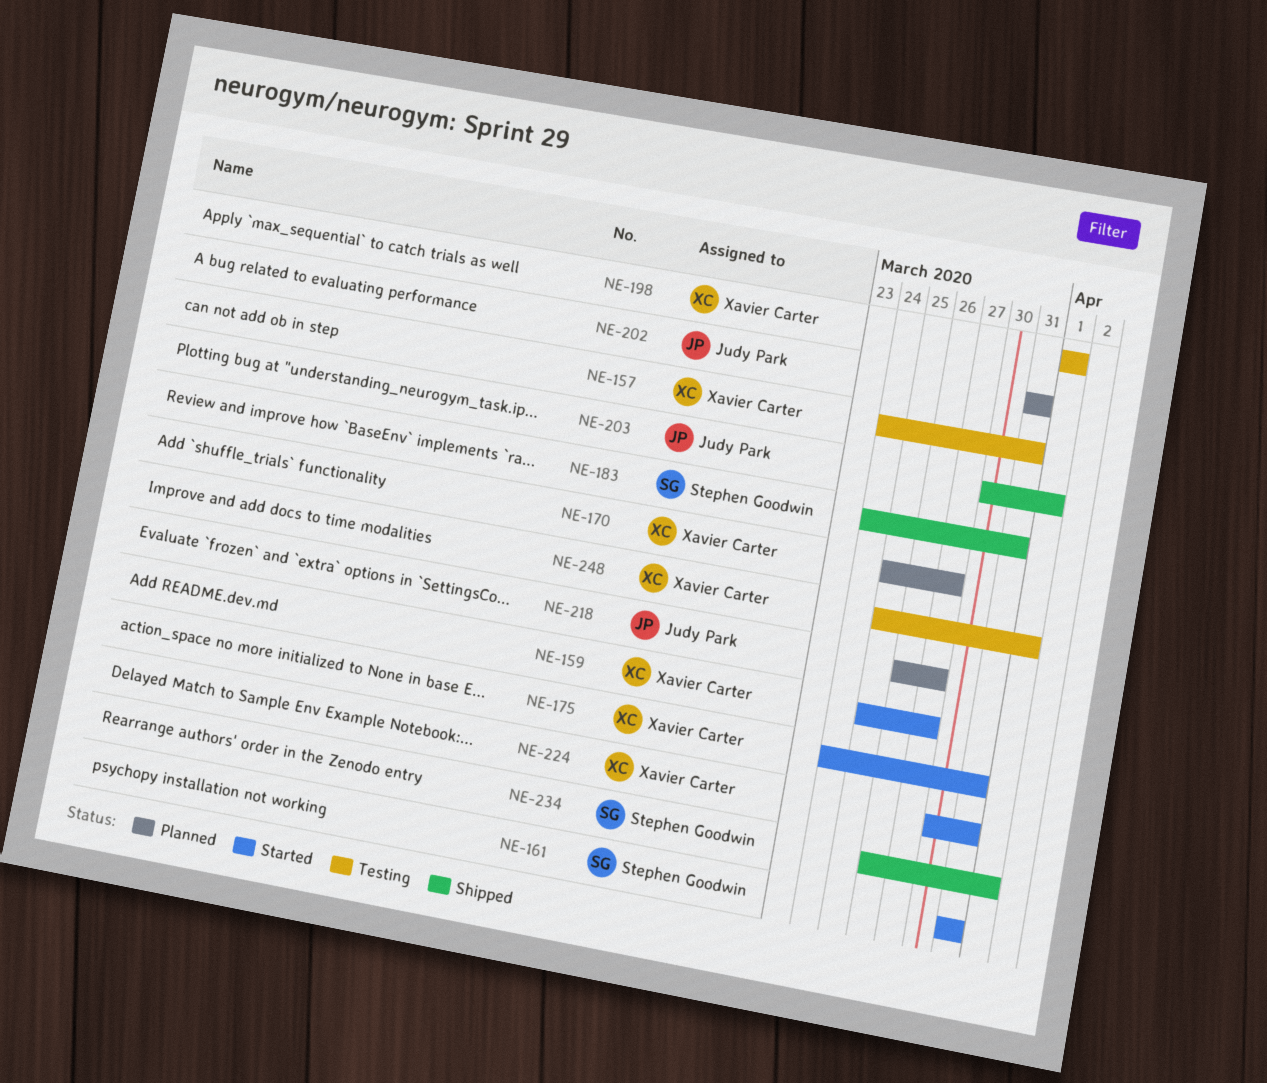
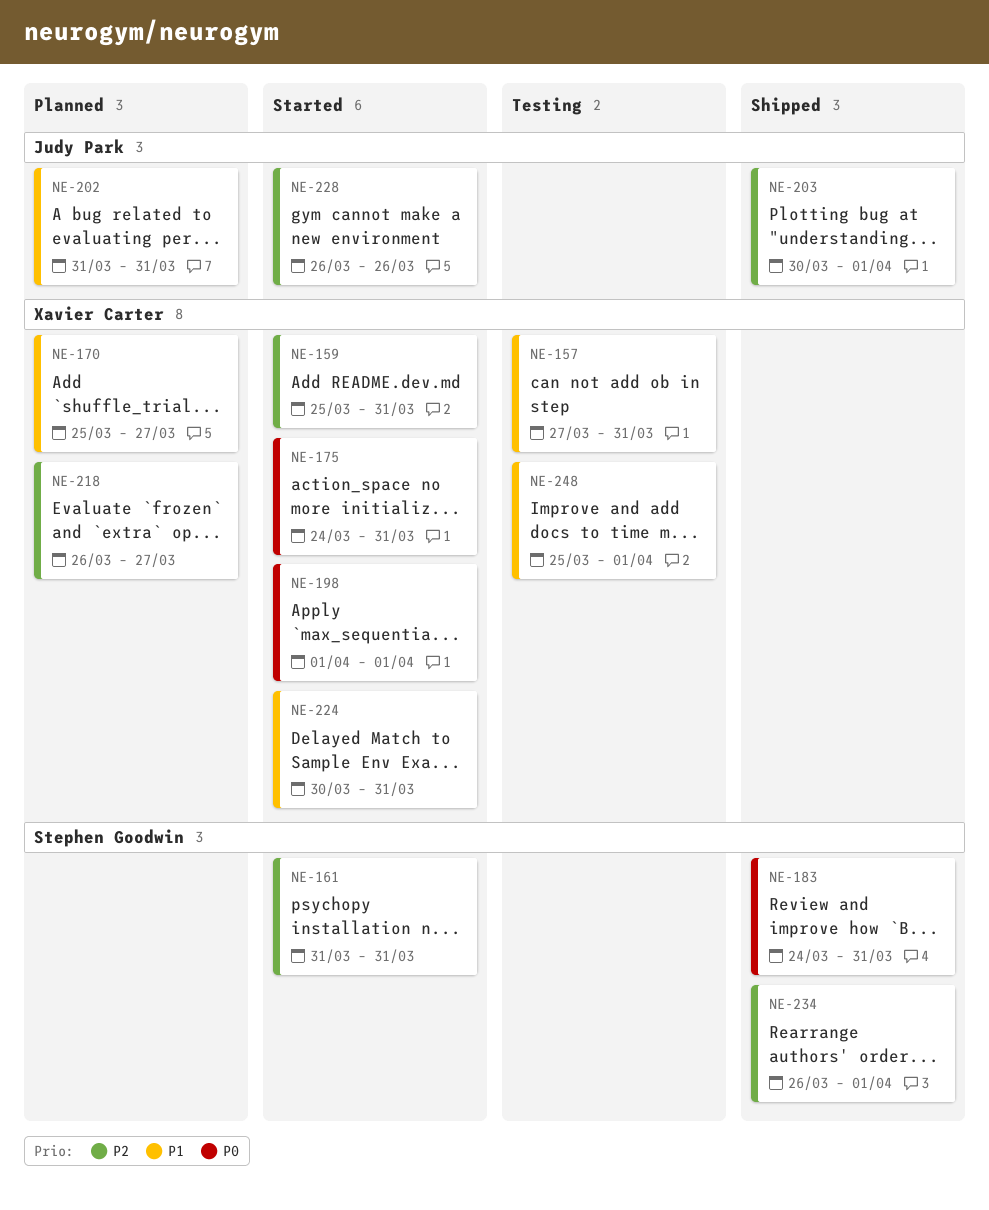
NE-157, start: Mar 24 -> Mar 27
NE-159, due: Mar 27 -> Mar 31
NE-198, status: Testing -> Started
NE-218, owner: Judy Park -> Xavier Carter
NE-228: none -> present

